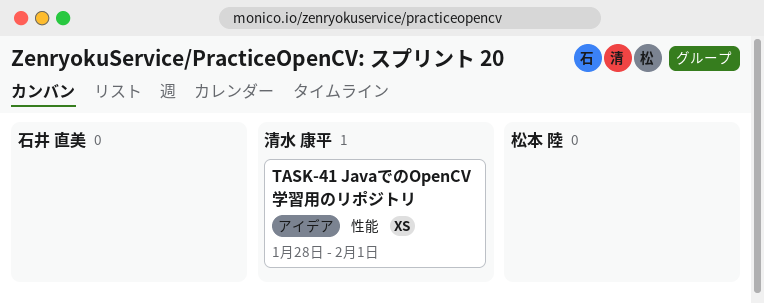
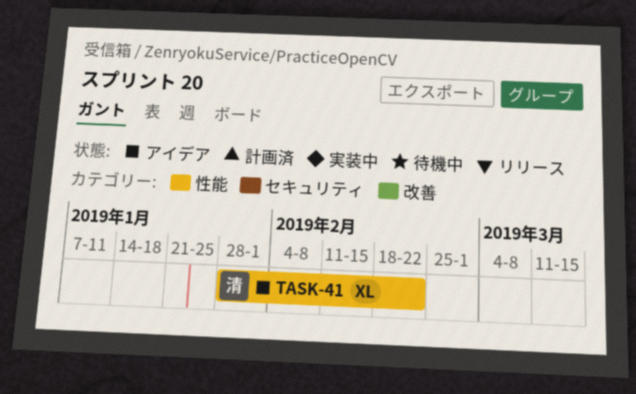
TASK-41, estimate: XS -> XL
TASK-41, due: Feb 1 -> Feb 22

